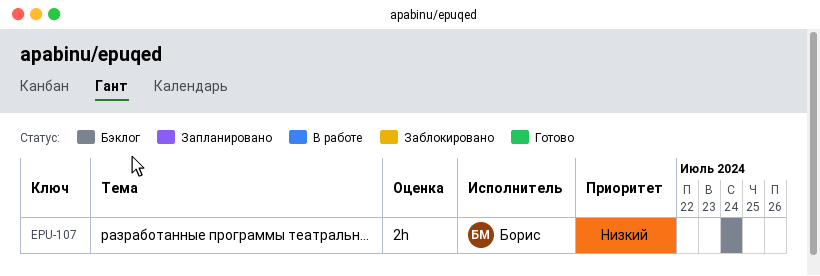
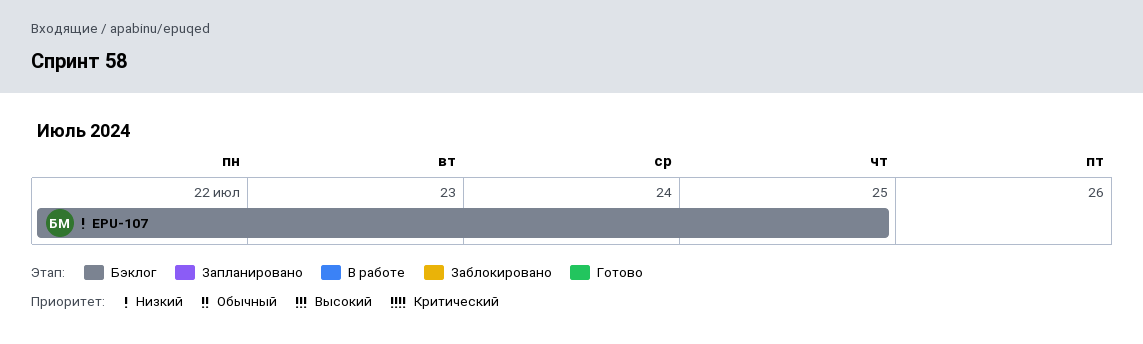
EPU-107, start: Jul 24 -> Jul 22
EPU-107, due: Jul 24 -> Jul 25

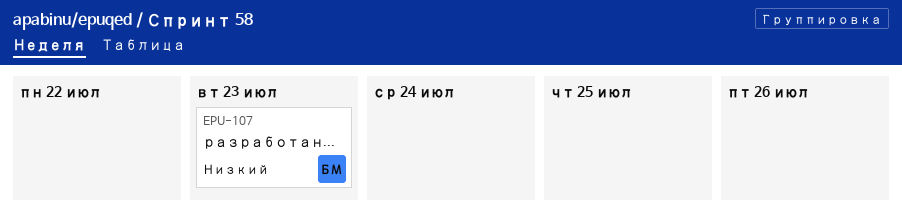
EPU-107, due: Jul 25 -> Jul 23

